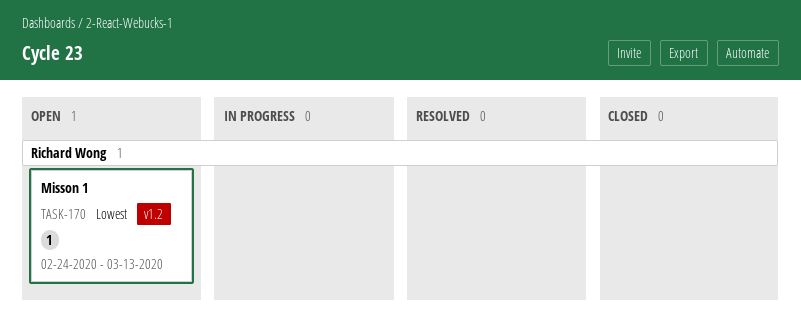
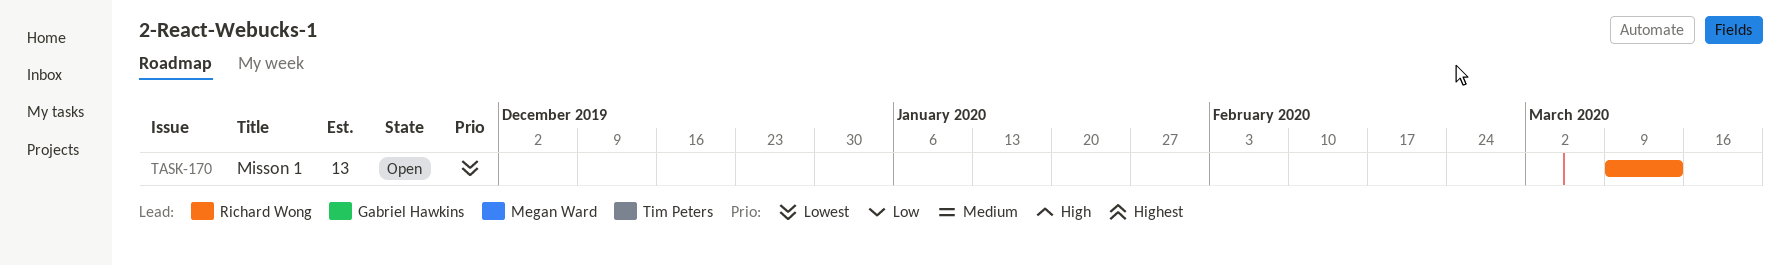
TASK-170, estimate: 1 -> 13
TASK-170, start: Feb 24 -> Mar 9

